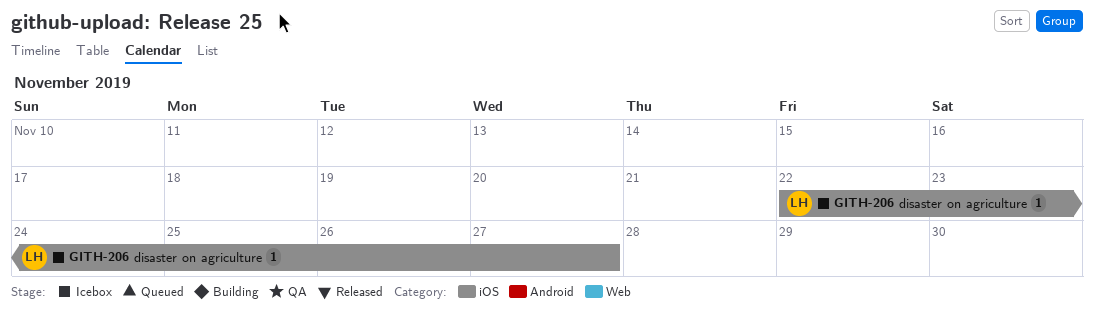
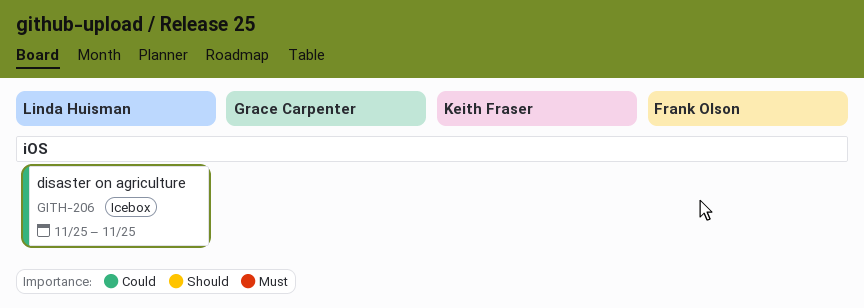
GITH-206, start: Nov 22 -> Nov 25
GITH-206, due: Nov 27 -> Nov 25

